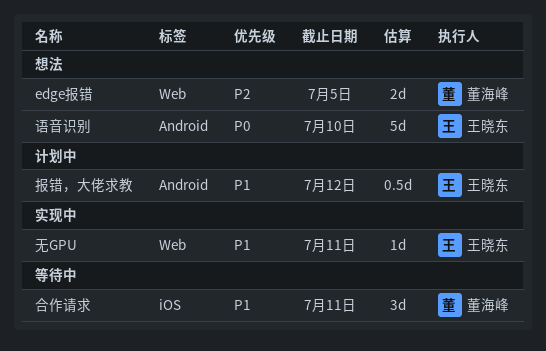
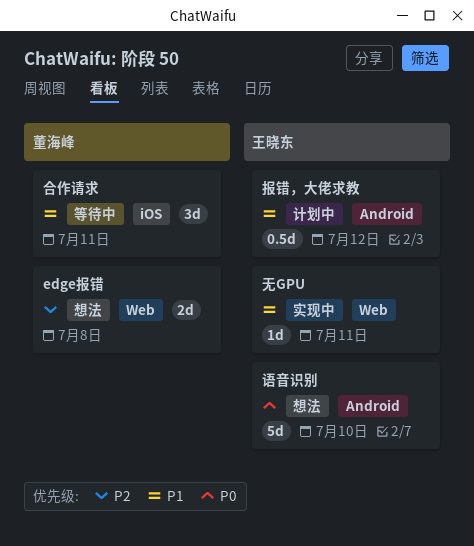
edge报错, due: Jul 5 -> Jul 8

